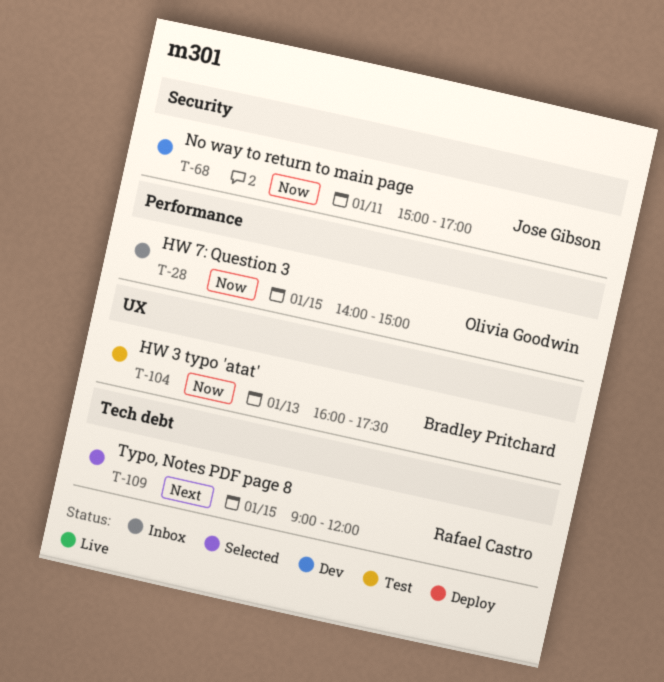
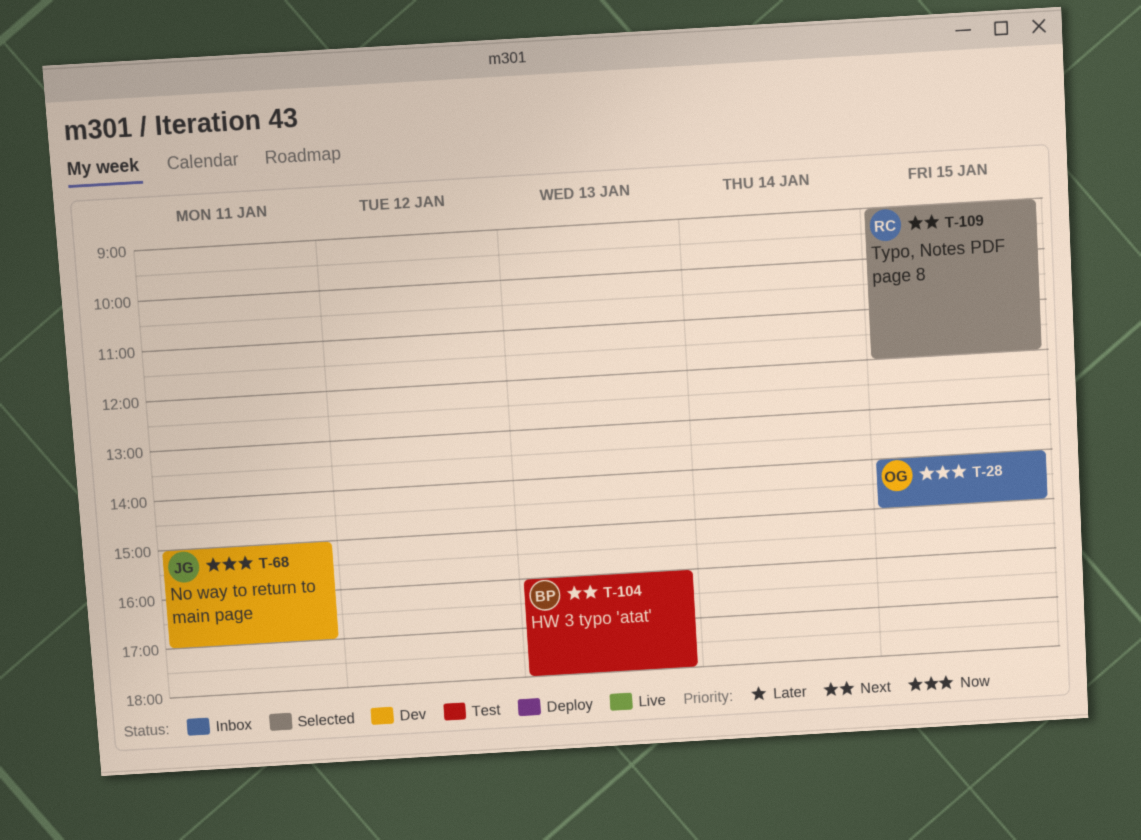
T-104, priority: Now -> Next
T-104, ends: 17:30 -> 18:00

